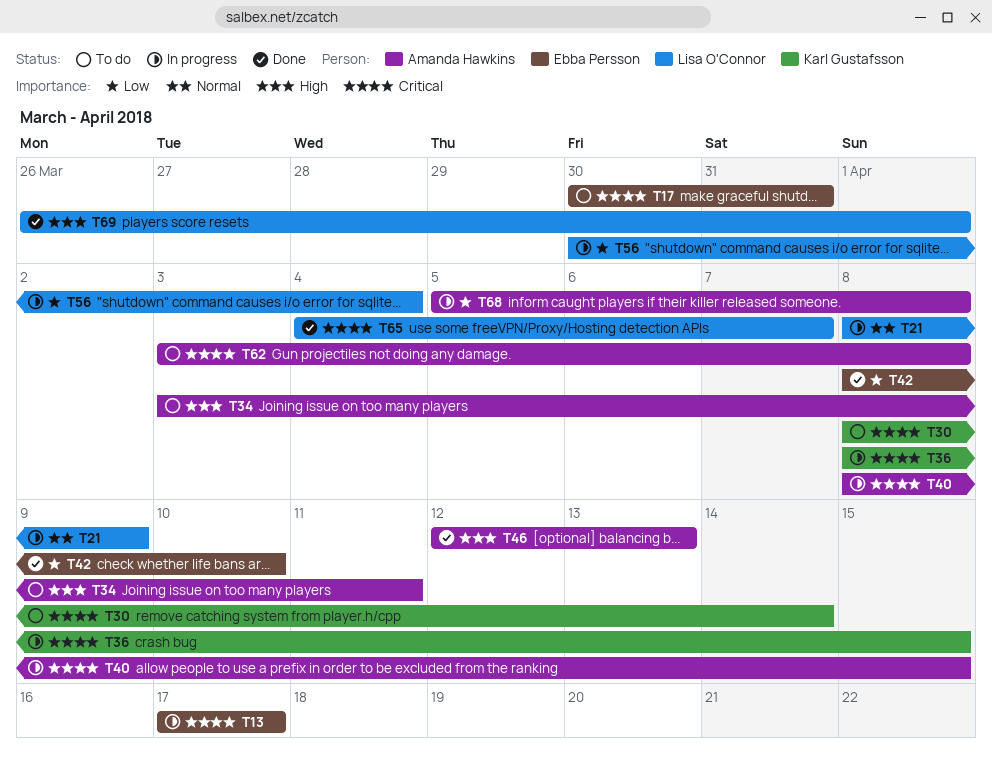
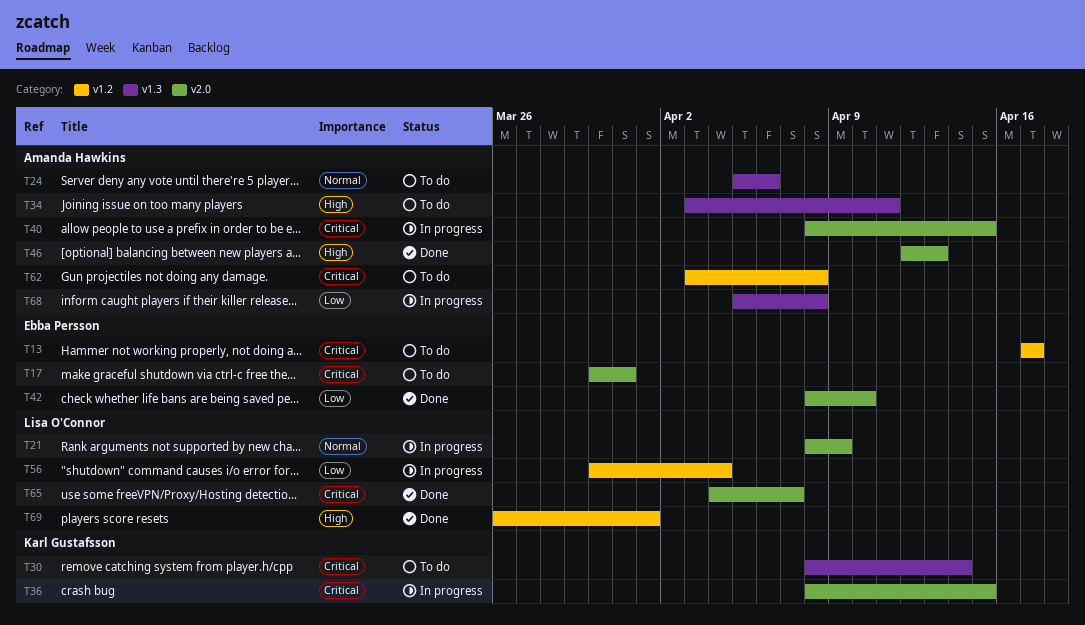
T13, status: In progress -> To do
T24: none -> present

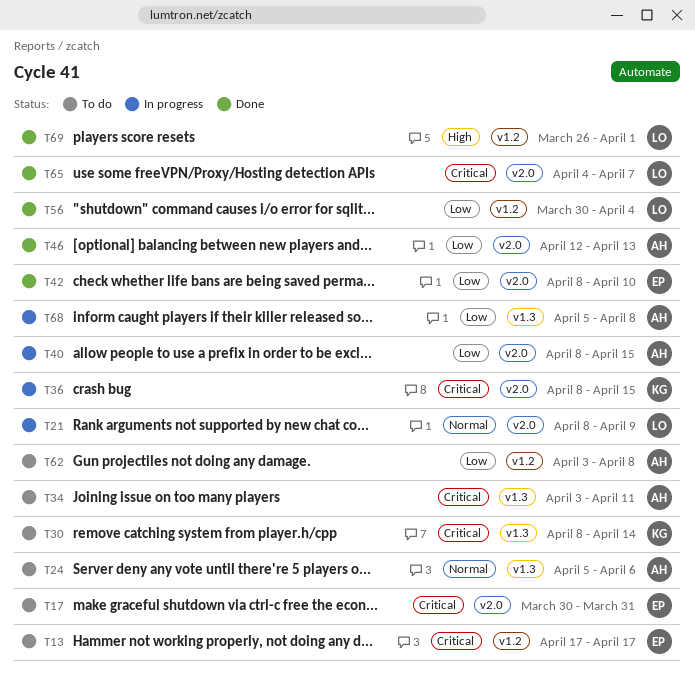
T34, priority: High -> Critical
T40, priority: Critical -> Low
T46, priority: High -> Low
T56, status: In progress -> Done
T62, priority: Critical -> Low

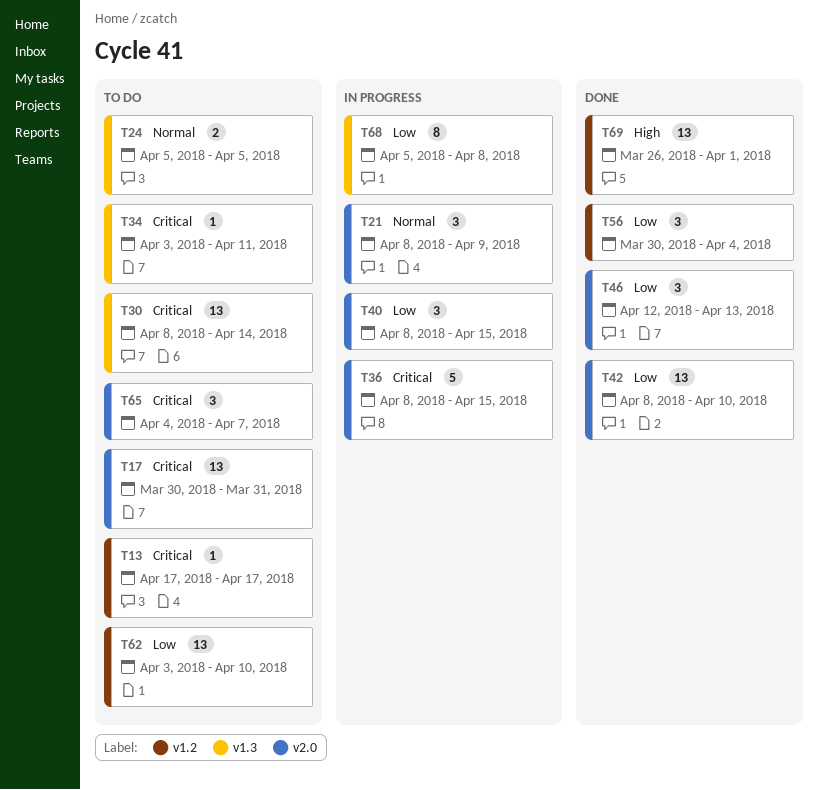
T24, due: Apr 6 -> Apr 5
T62, due: Apr 8 -> Apr 10
T65, status: Done -> To do

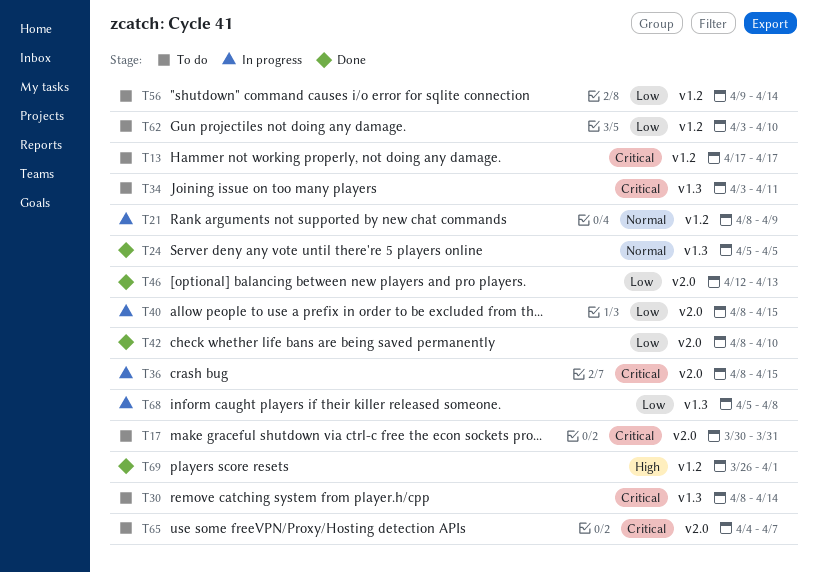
T21, label: v2.0 -> v1.2
T24, status: To do -> Done
T56, status: Done -> To do
T56, start: Mar 30 -> Apr 9
T56, due: Apr 4 -> Apr 14

